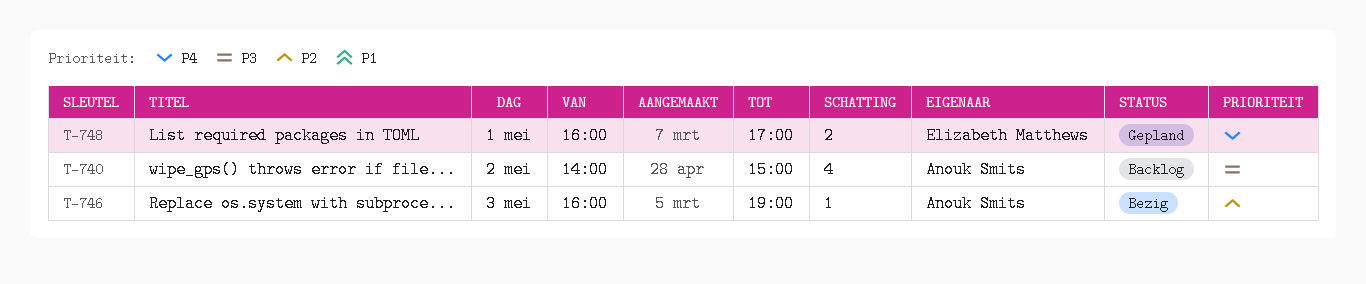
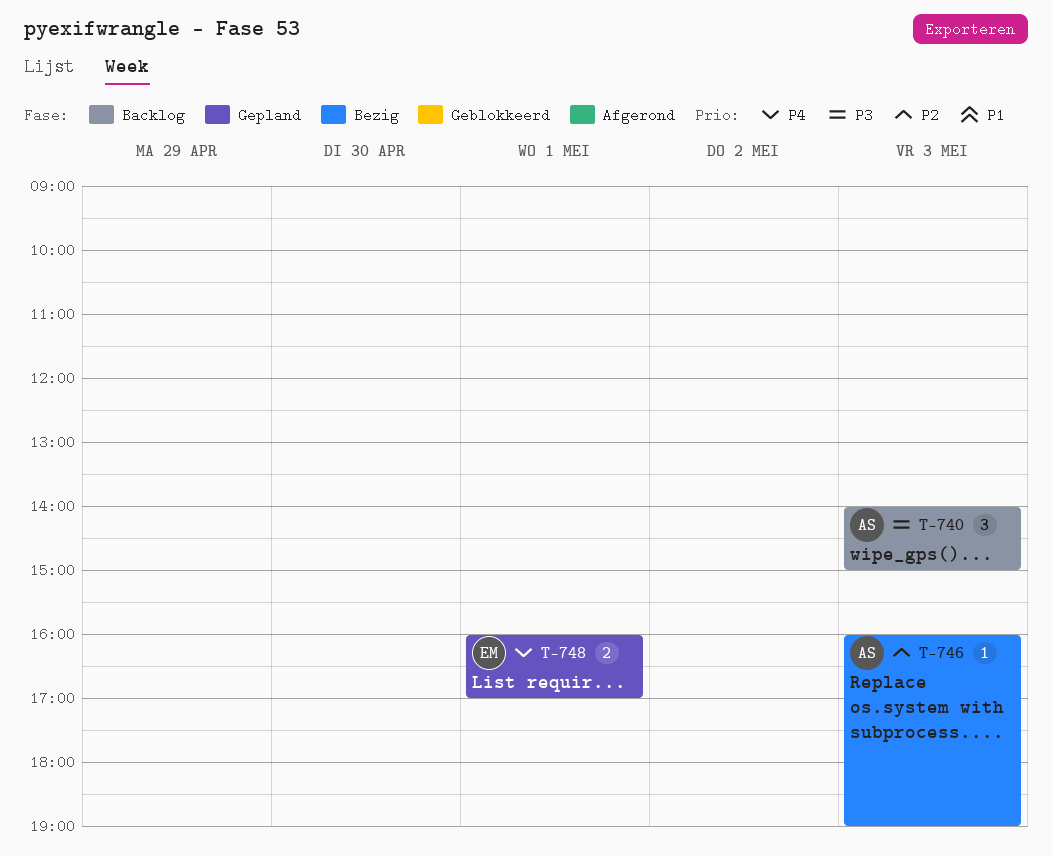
T-740, estimate: 4 -> 3
T-740, day: May 2 -> May 3

